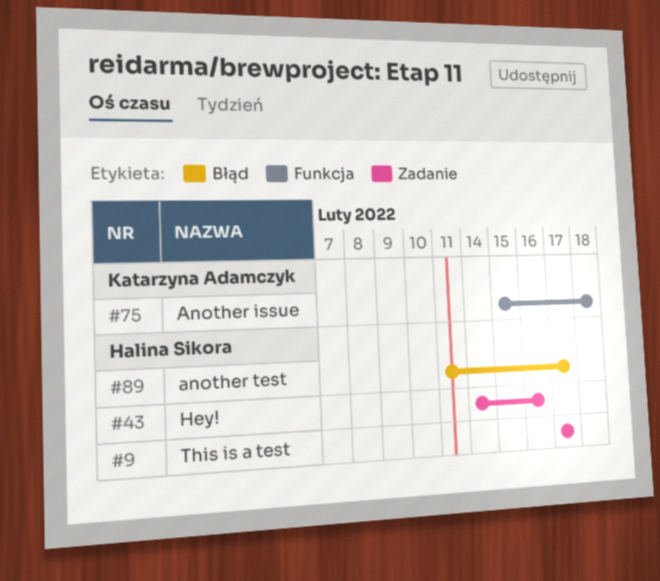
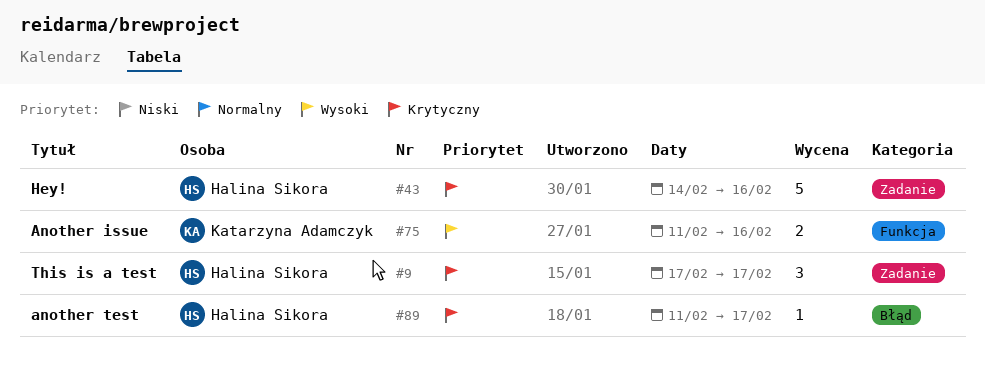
#75, start: Feb 15 -> Feb 11
#75, due: Feb 18 -> Feb 16

